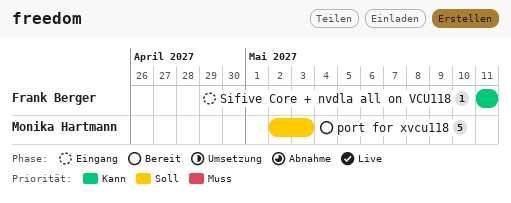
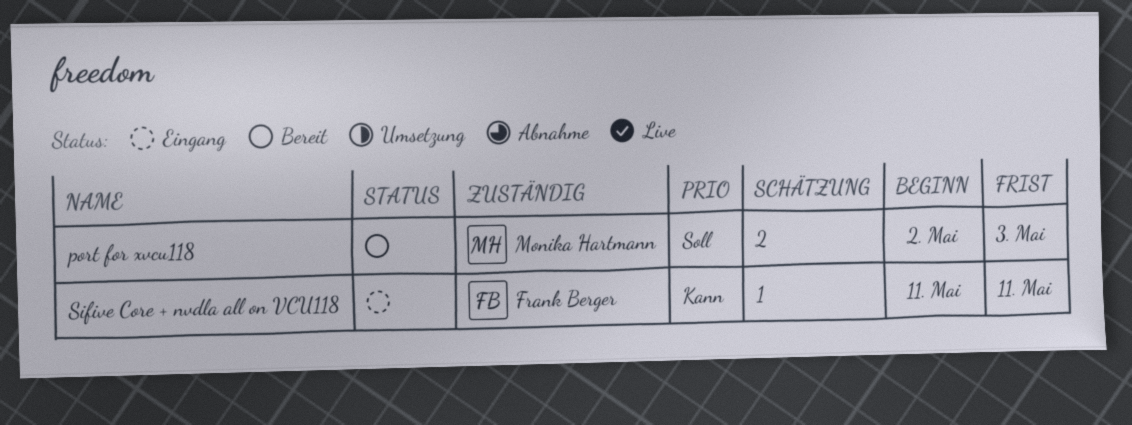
port for xvcu118, estimate: 5 -> 2

